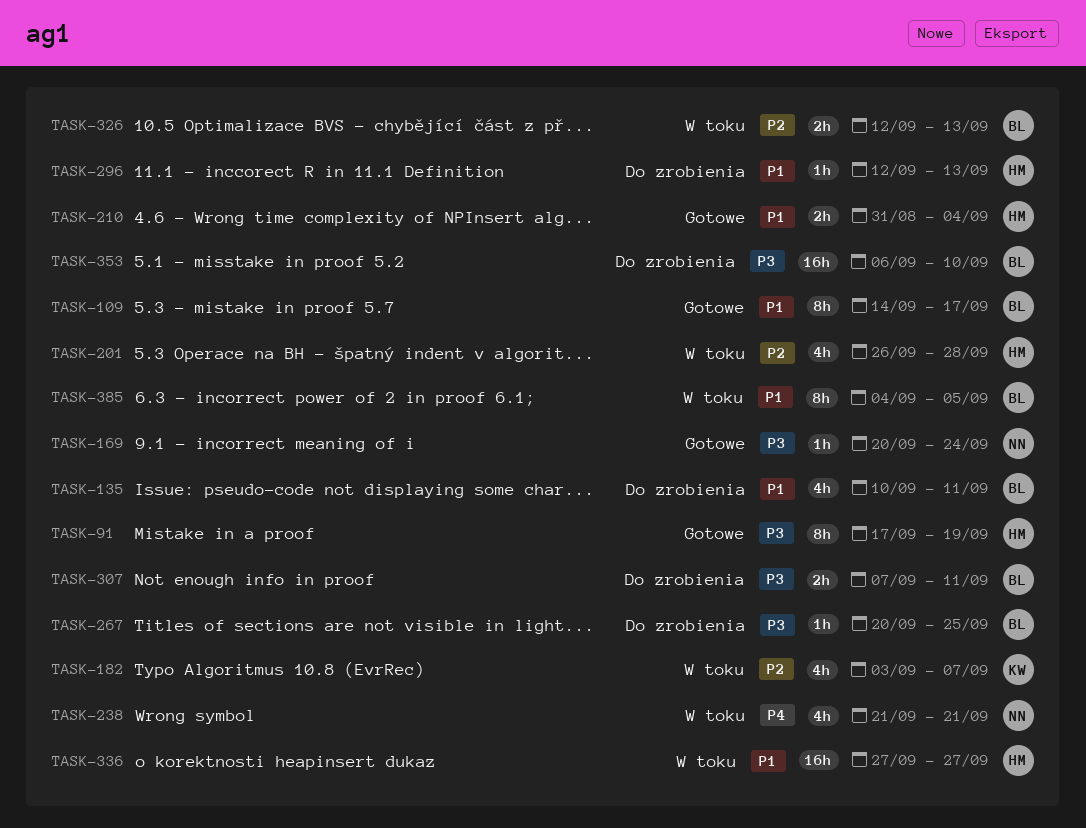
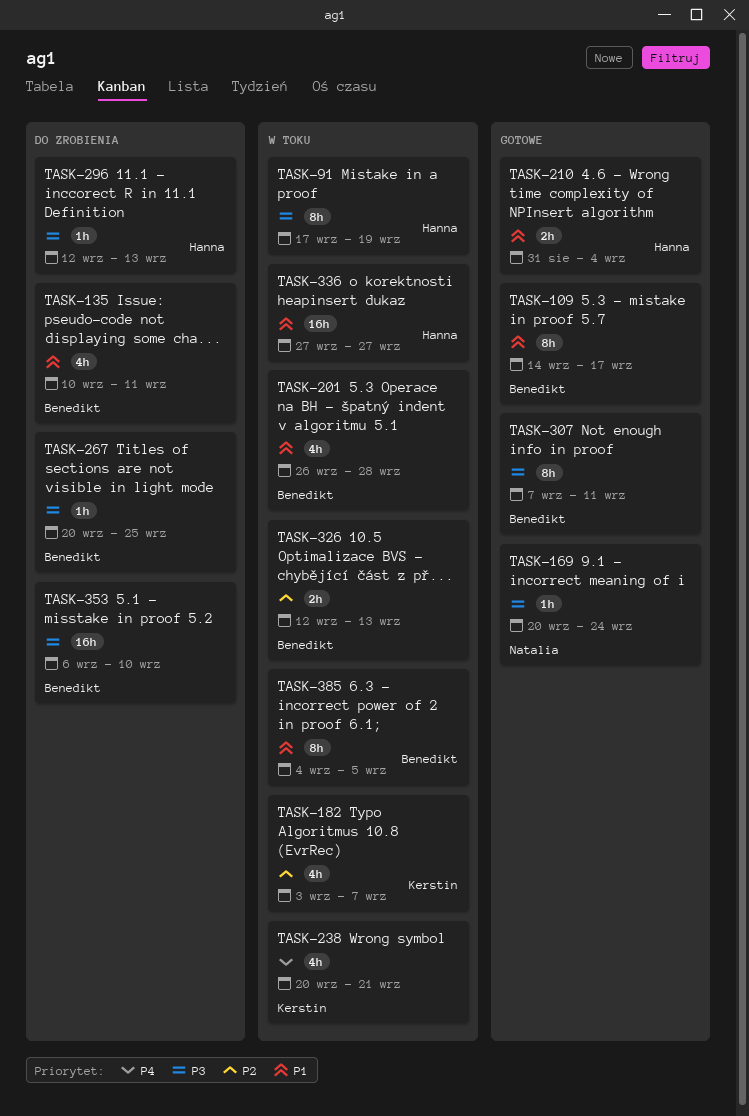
TASK-91, status: Gotowe -> W toku
TASK-201, owner: Hanna -> Benedikt
TASK-201, priority: P2 -> P1
TASK-238, owner: Natalia -> Kerstin
TASK-238, start: Sep 21 -> Sep 20
TASK-296, priority: P1 -> P3
TASK-307, status: Do zrobienia -> Gotowe
TASK-307, estimate: 2h -> 8h

